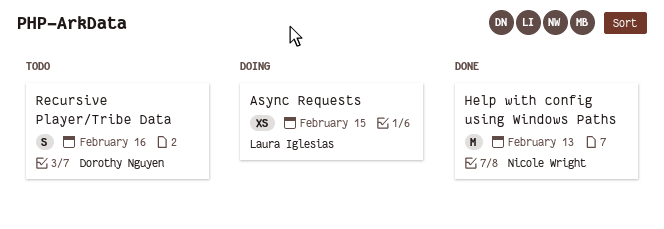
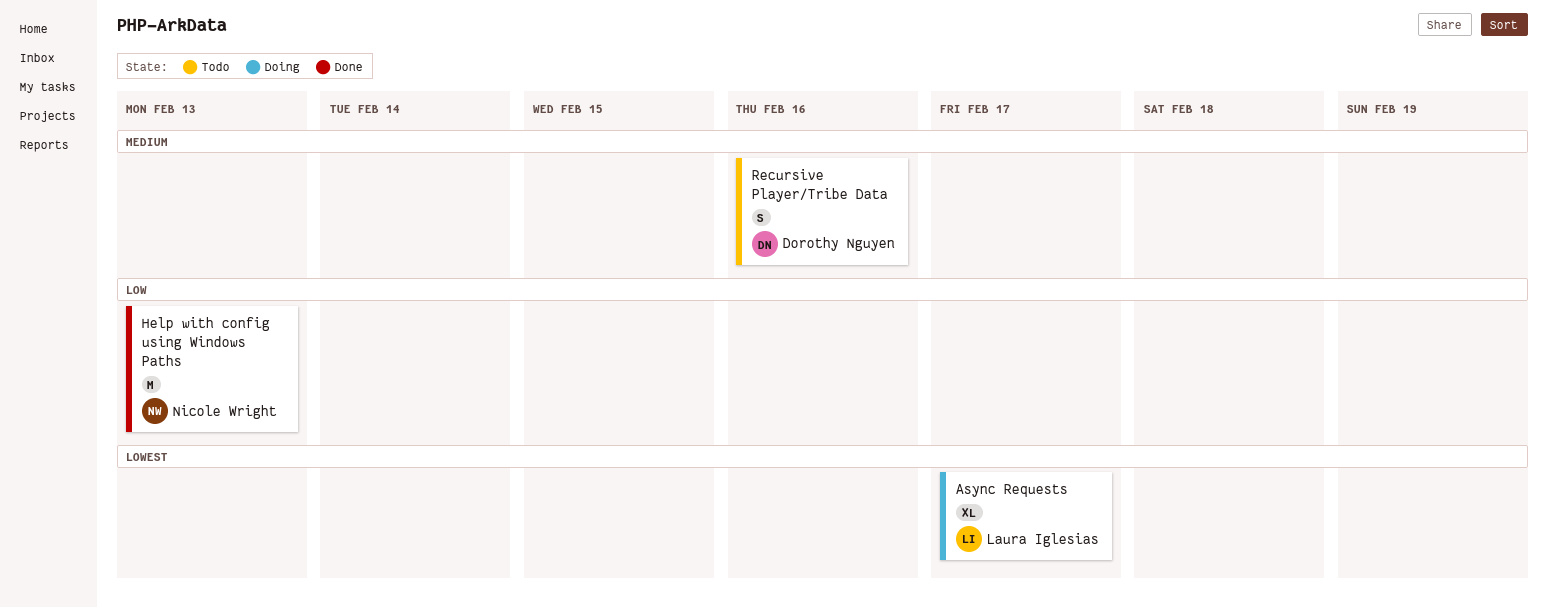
Async Requests, estimate: XS -> XL
Async Requests, due: Feb 15 -> Feb 17

